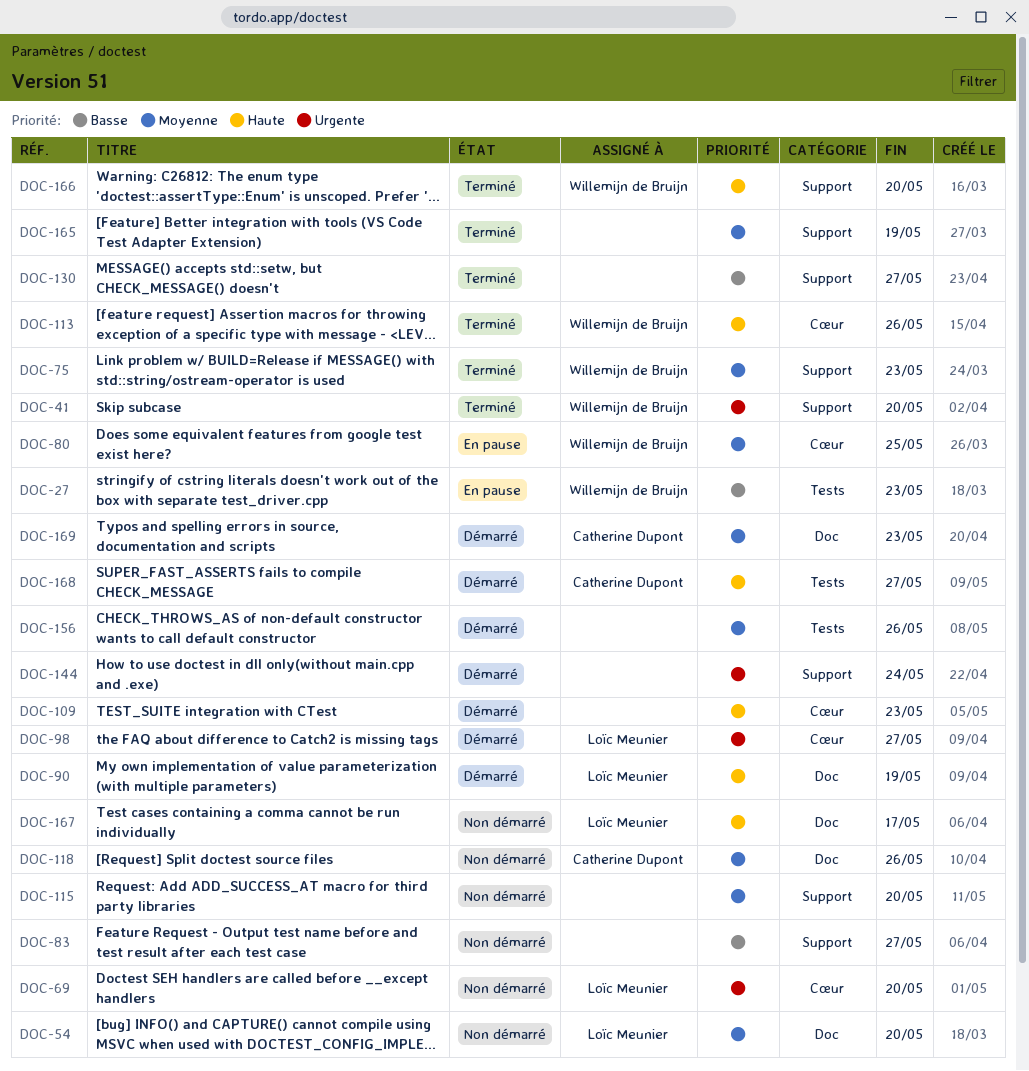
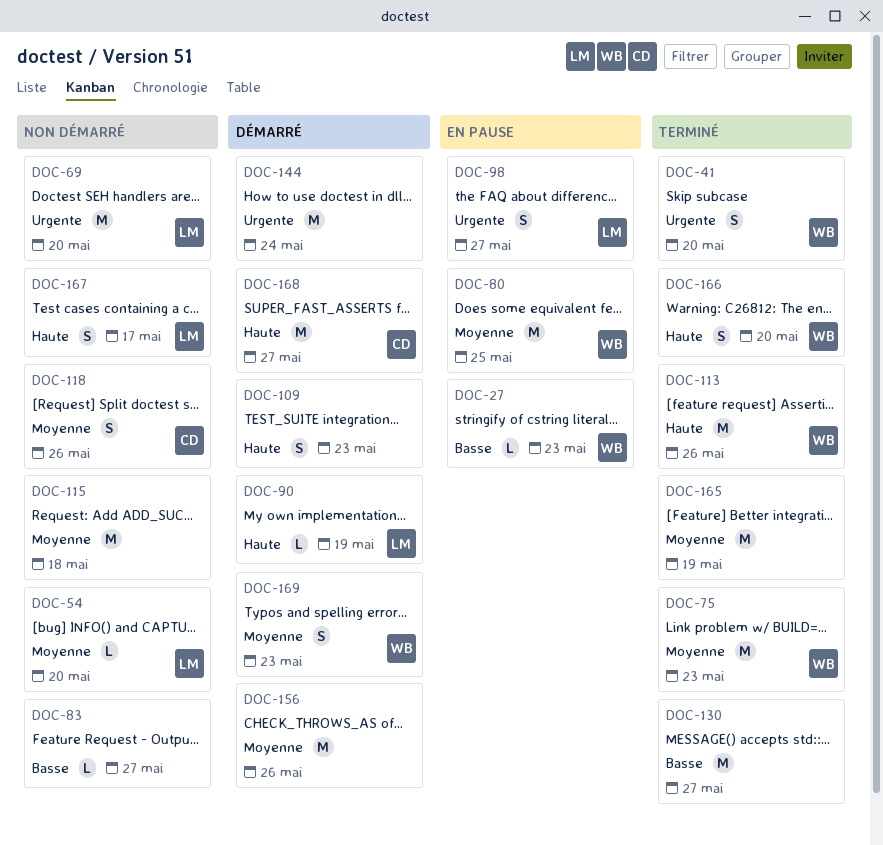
DOC-98, status: Démarré -> En pause
DOC-115, due: May 20 -> May 18
DOC-169, owner: Catherine Dupont -> Willemijn de Bruijn

